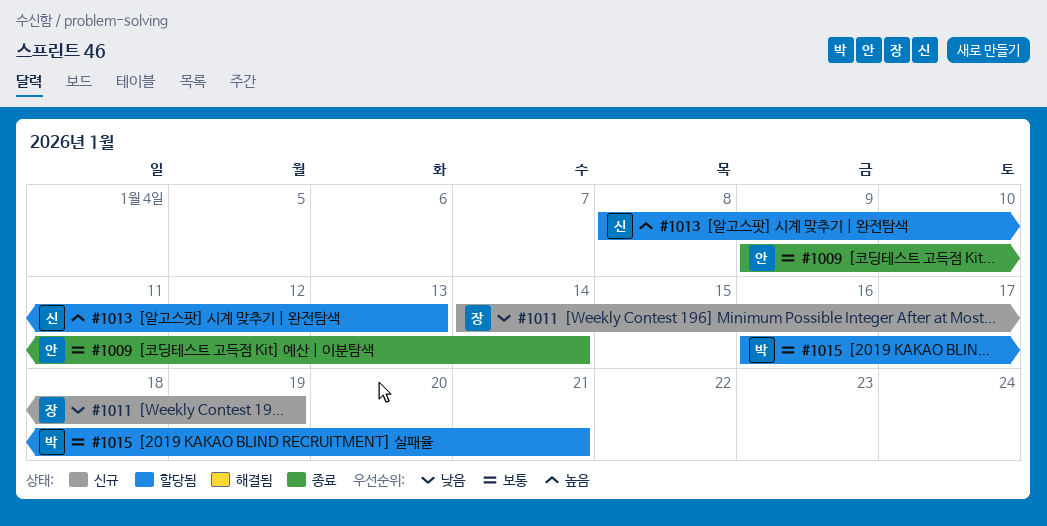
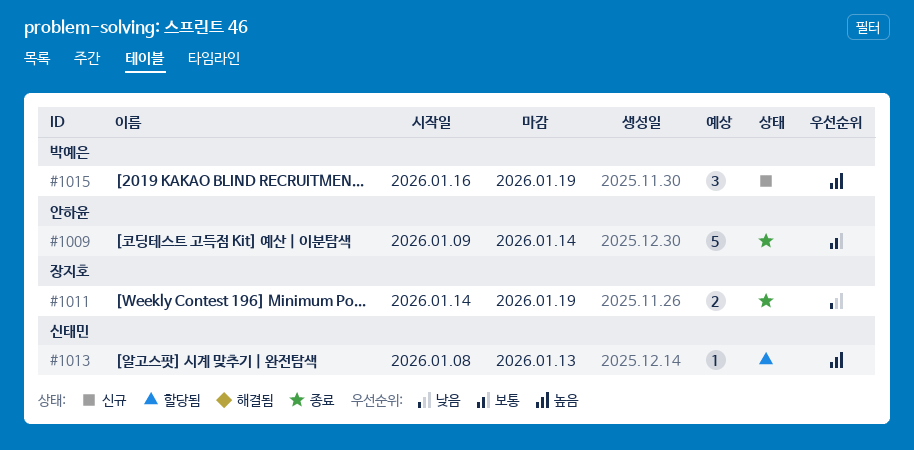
#1011, status: 신규 -> 종료
#1015, status: 할당됨 -> 신규
#1015, priority: 보통 -> 높음
#1015, due: Jan 21 -> Jan 19

